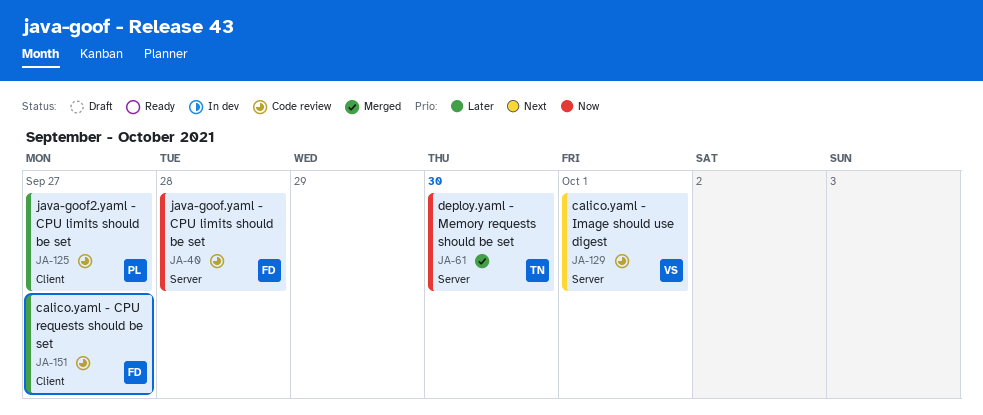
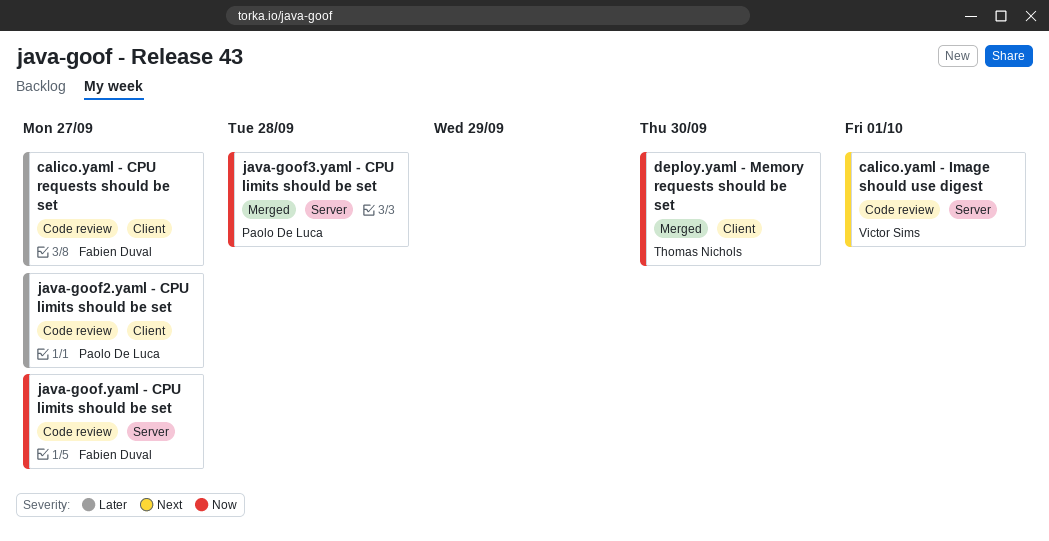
deploy.yaml - Memory requests should be set, label: Server -> Client
java-goof.yaml - CPU limits should be set, due: Sep 28 -> Sep 27
java-goof3.yaml - CPU limits should be set: none -> present

